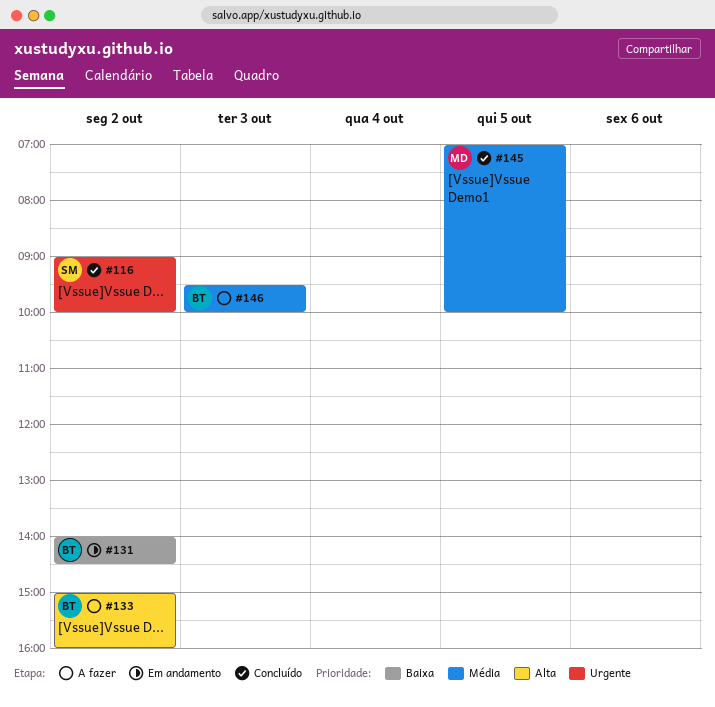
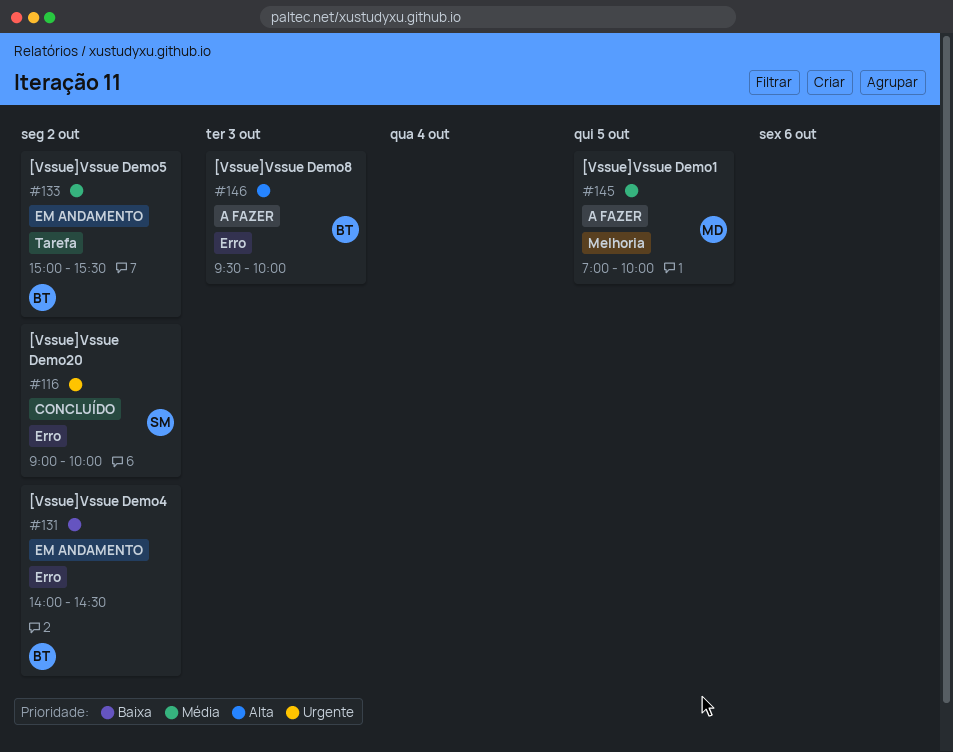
#133, status: A fazer -> Em andamento
#133, priority: Alta -> Média
#133, ends: 16:00 -> 15:30
#145, status: Concluído -> A fazer
#146, priority: Média -> Alta

